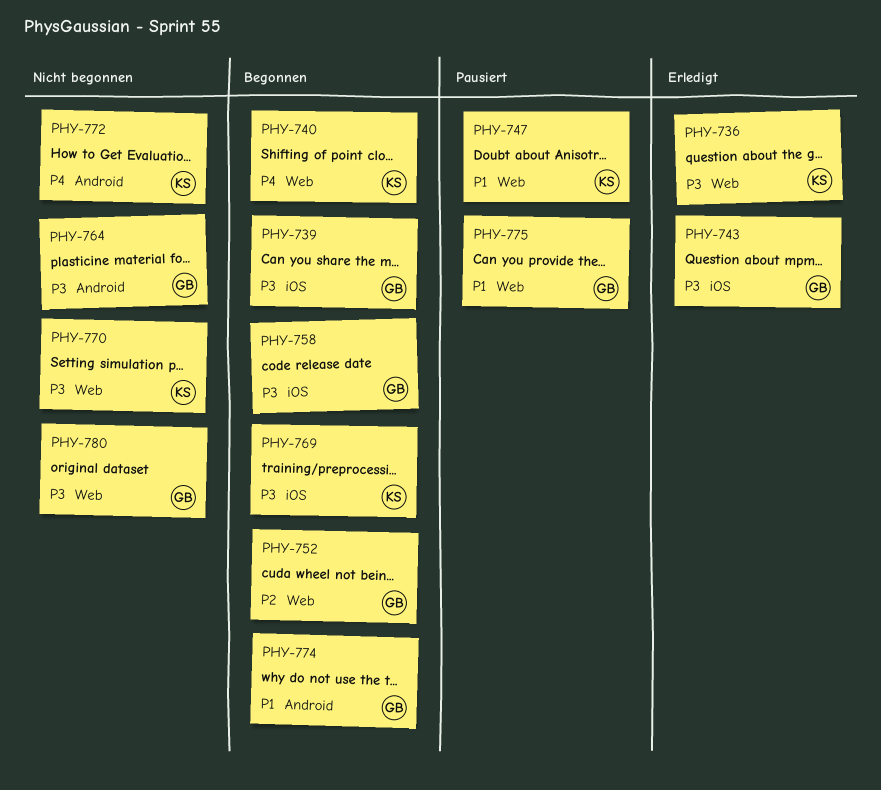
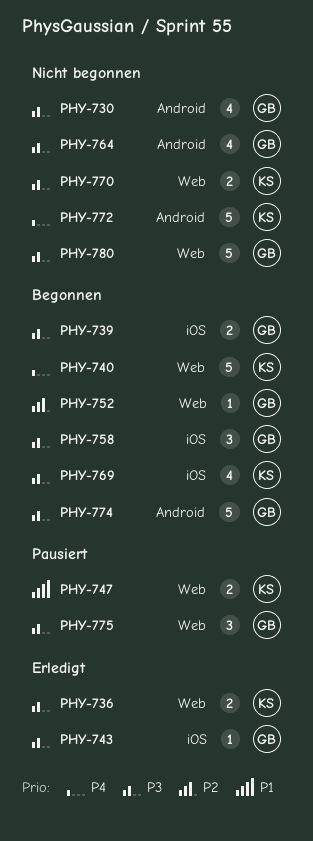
PHY-730: none -> present
PHY-774, priority: P1 -> P3
PHY-775, priority: P1 -> P3

